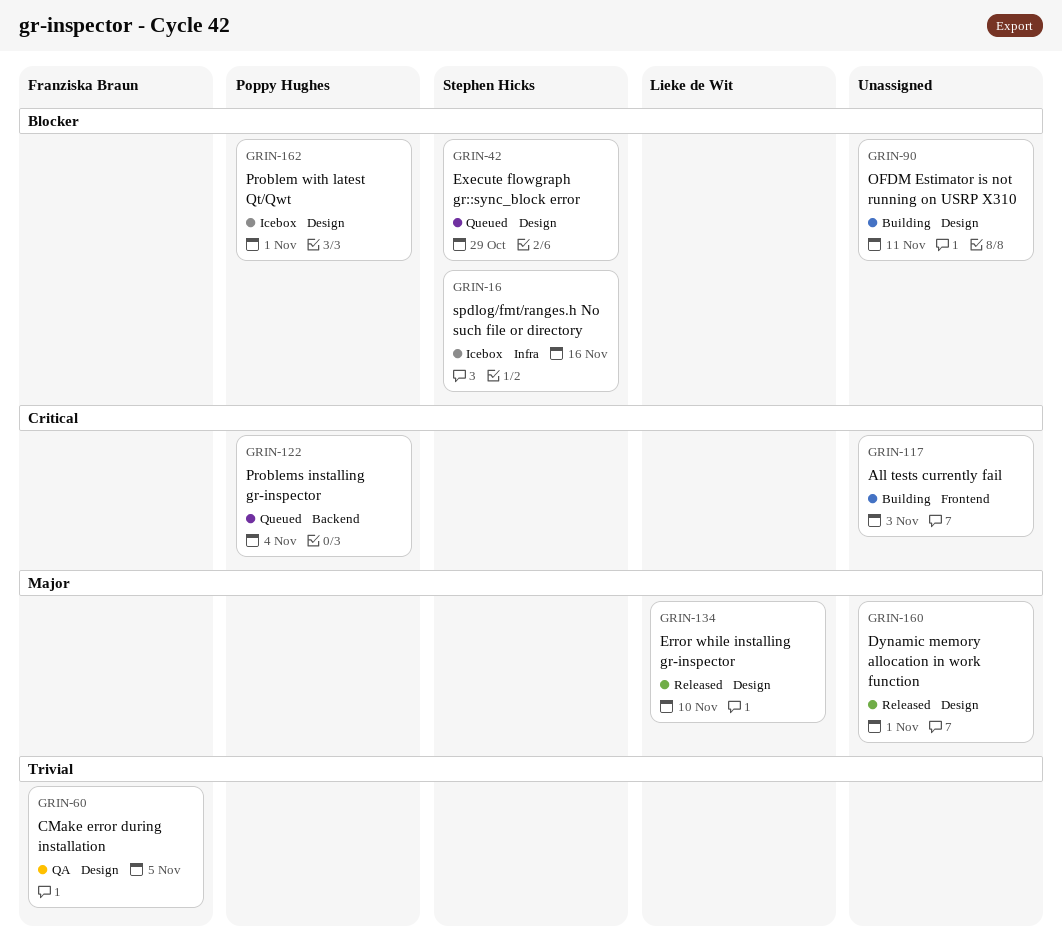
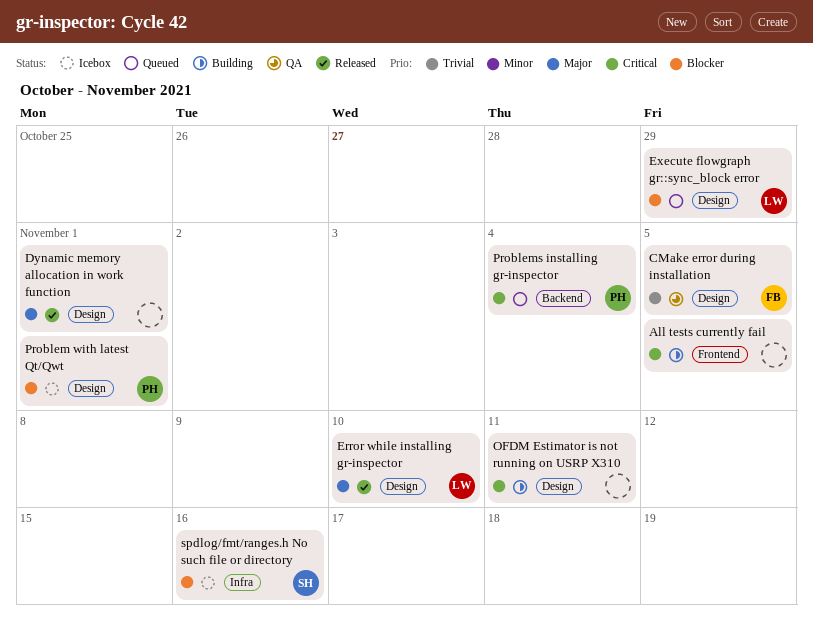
All tests currently fail, due: Nov 3 -> Nov 5
Execute flowgraph gr::sync_block error, owner: Stephen Hicks -> Lieke de Wit
OFDM Estimator is not running on USRP X310, priority: Blocker -> Critical

